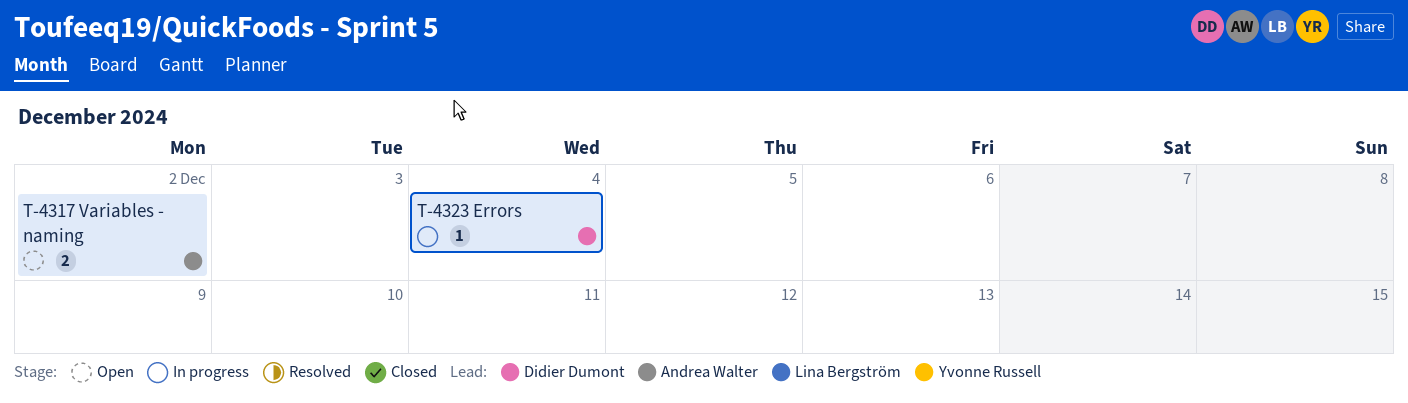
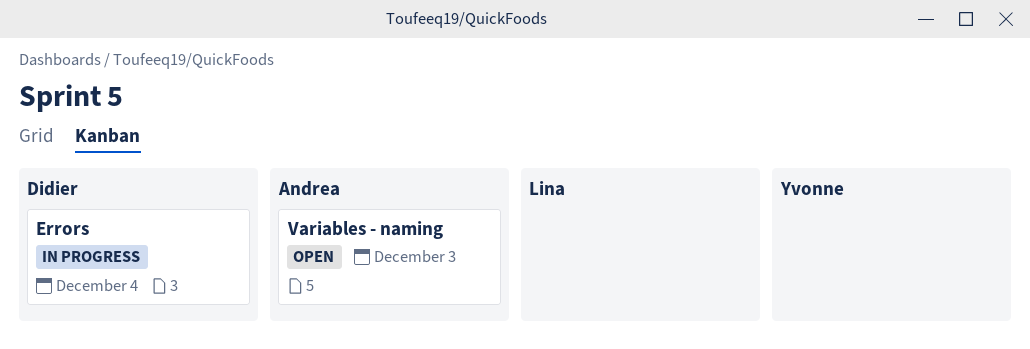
Variables - naming, due: Dec 2 -> Dec 3

